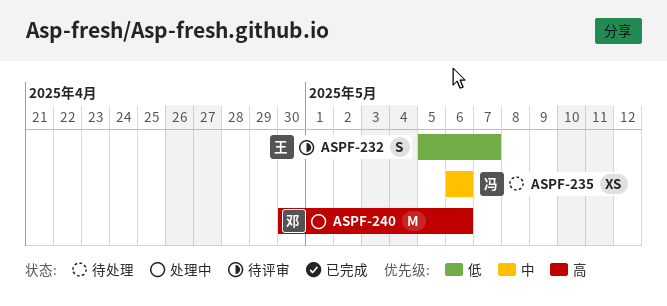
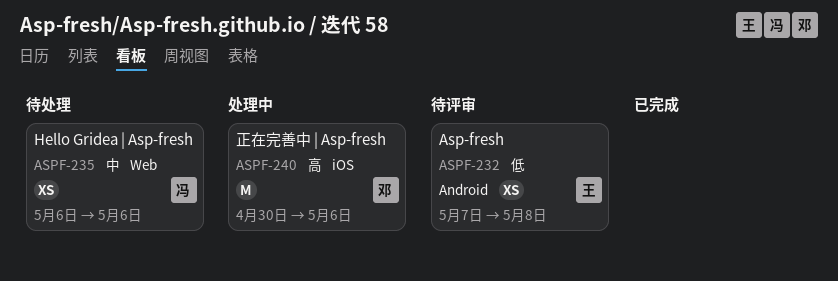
ASPF-232, estimate: S -> XS
ASPF-232, start: May 5 -> May 7
ASPF-232, due: May 7 -> May 8

